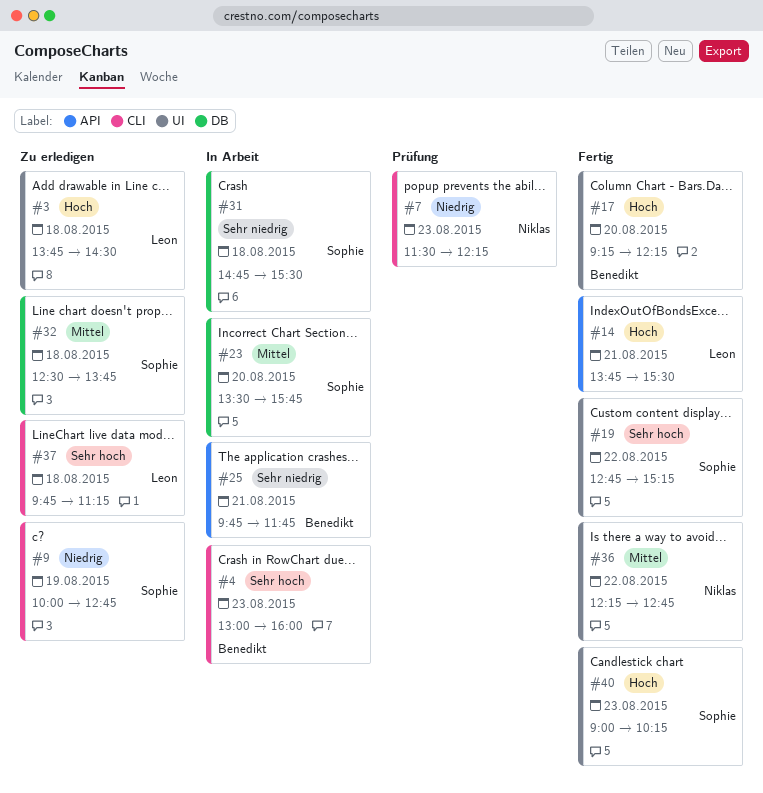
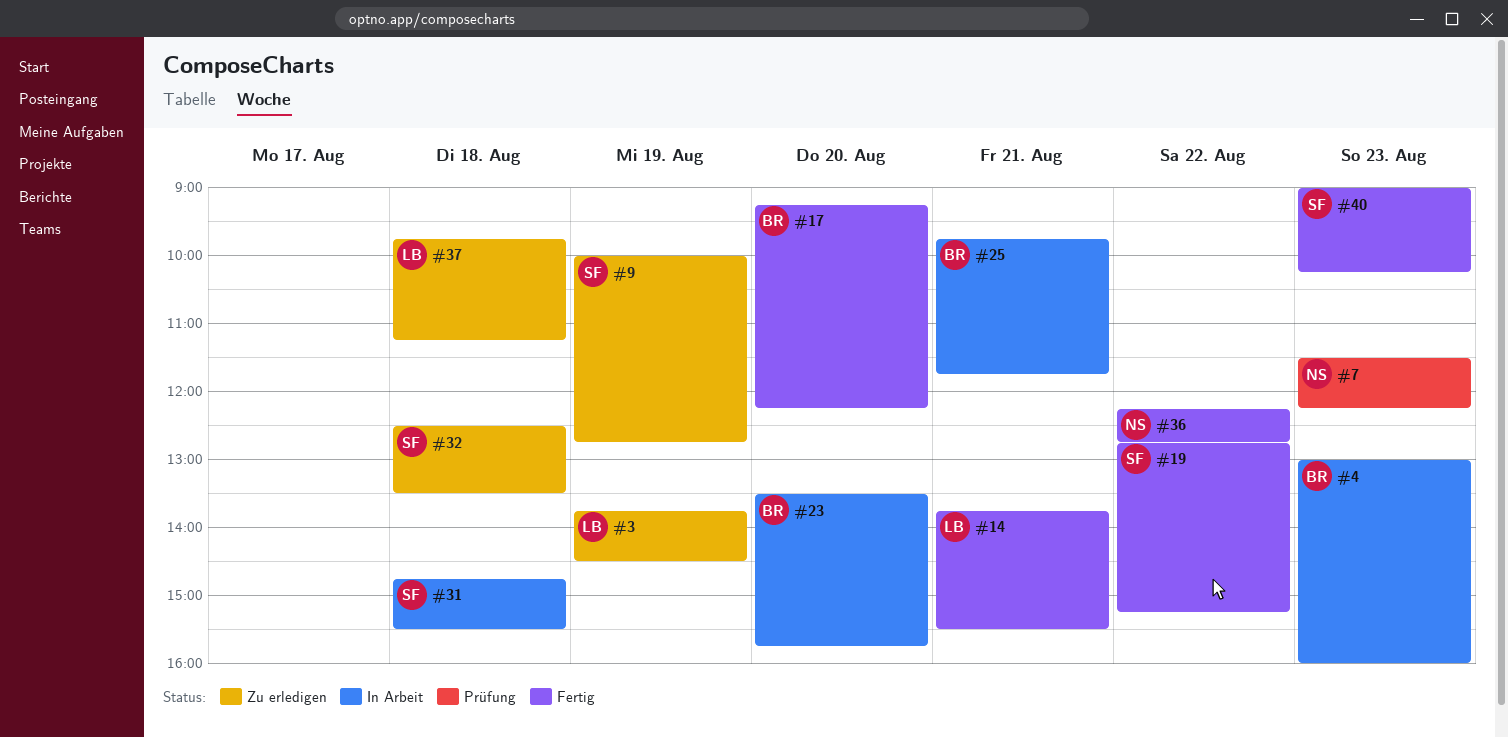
#3, day: Aug 18 -> Aug 19
#23, owner: Sophie -> Benedikt
#32, ends: 13:45 -> 13:30

